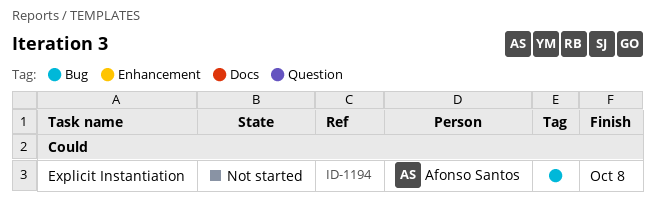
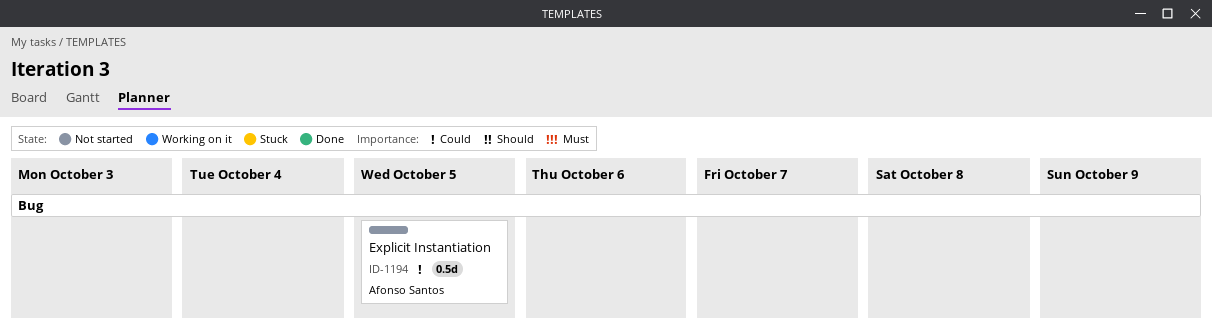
ID-1194, due: Oct 8 -> Oct 5

